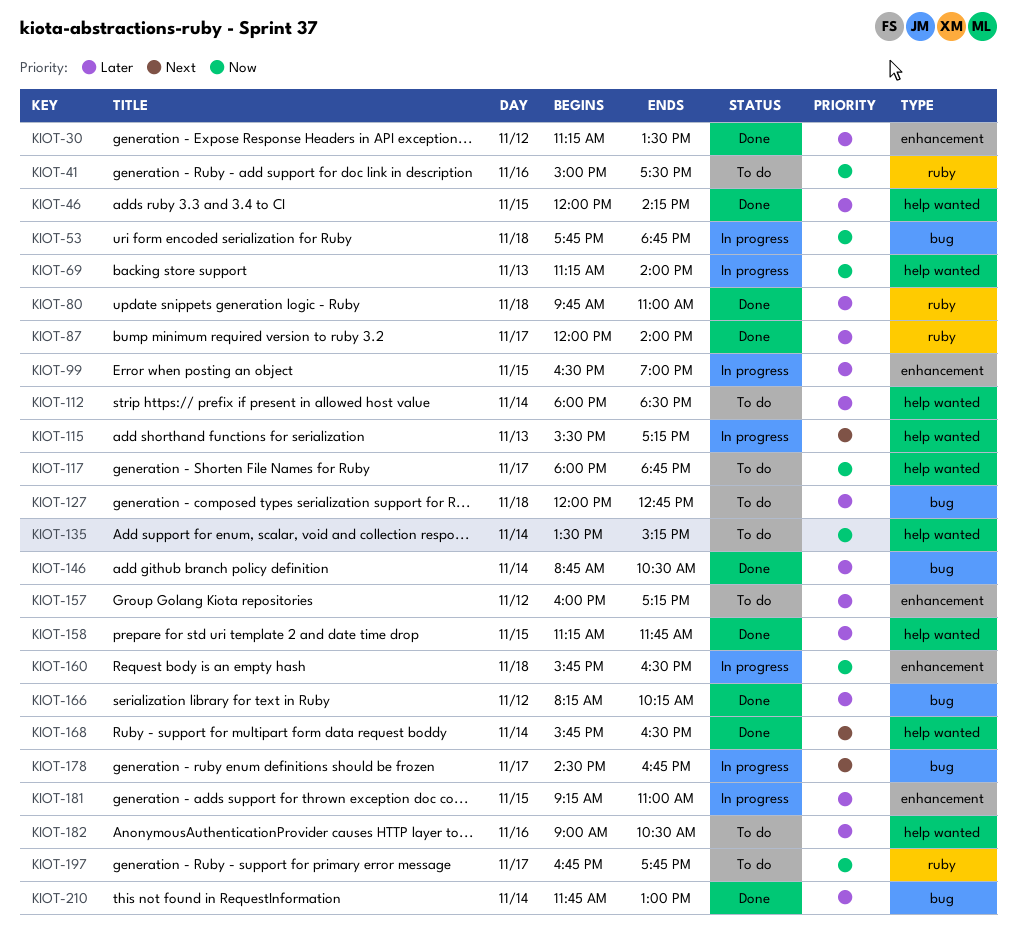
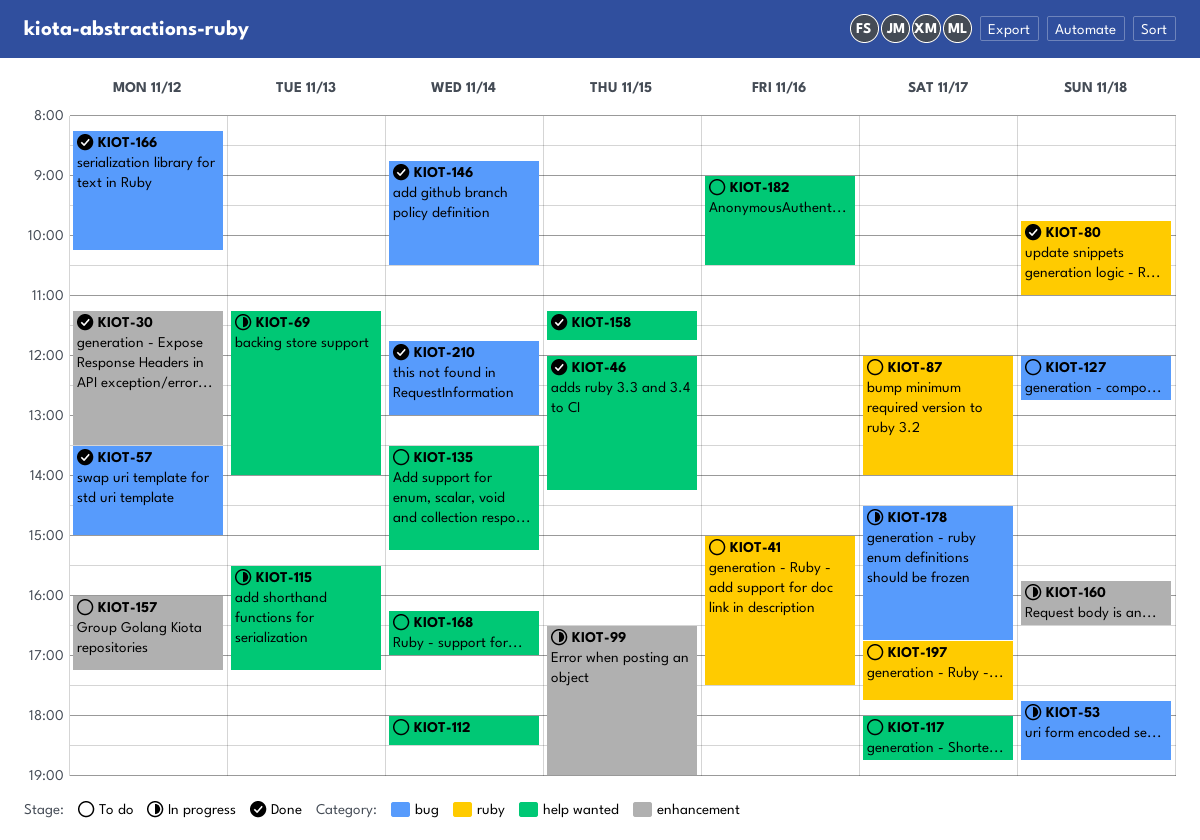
KIOT-57: none -> present
KIOT-87, status: Done -> To do
KIOT-168, status: Done -> To do
KIOT-168, begins: 15:45 -> 16:15
KIOT-168, ends: 16:30 -> 17:00
KIOT-181: present -> none

